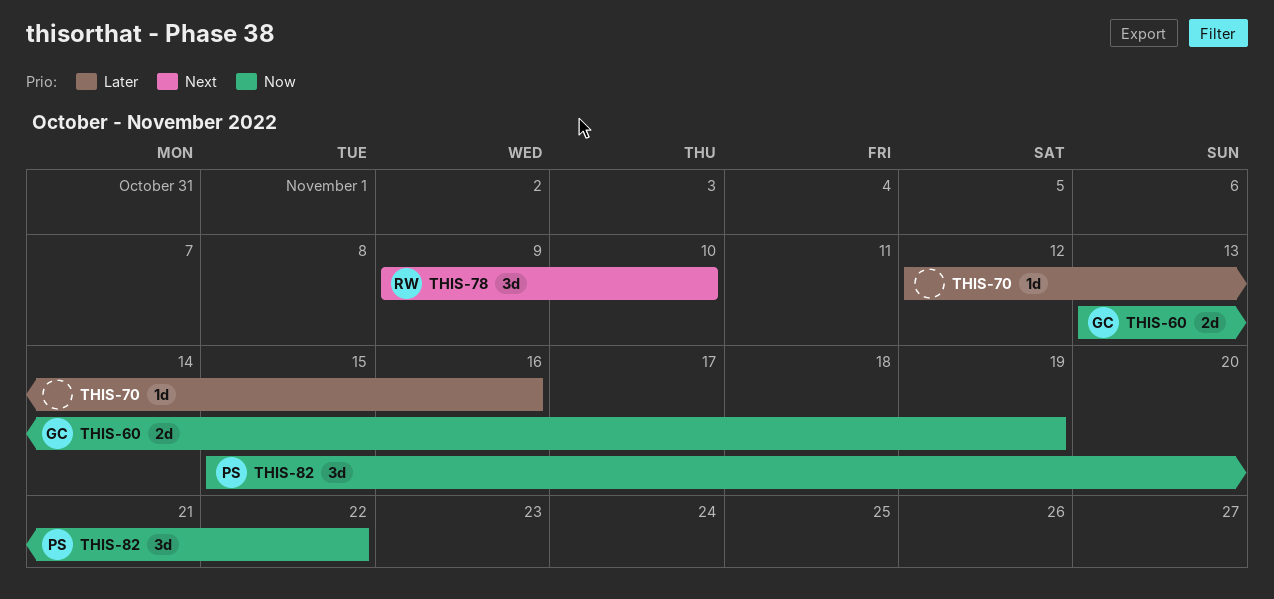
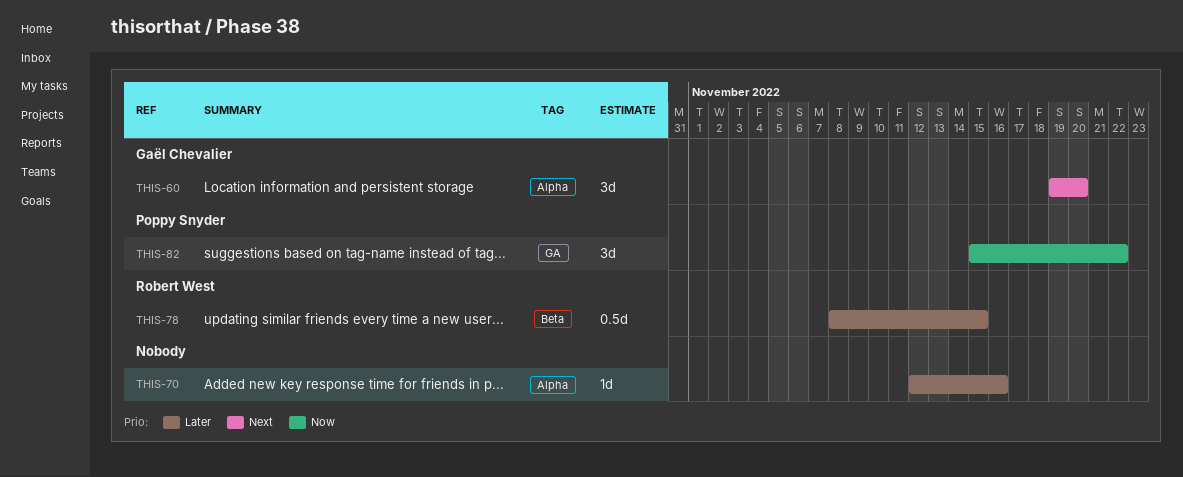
THIS-60, priority: Now -> Next
THIS-60, estimate: 2d -> 3d
THIS-60, start: Nov 13 -> Nov 19
THIS-60, due: Nov 19 -> Nov 20
THIS-78, priority: Next -> Later
THIS-78, estimate: 3d -> 0.5d
THIS-78, start: Nov 9 -> Nov 8
THIS-78, due: Nov 10 -> Nov 15

